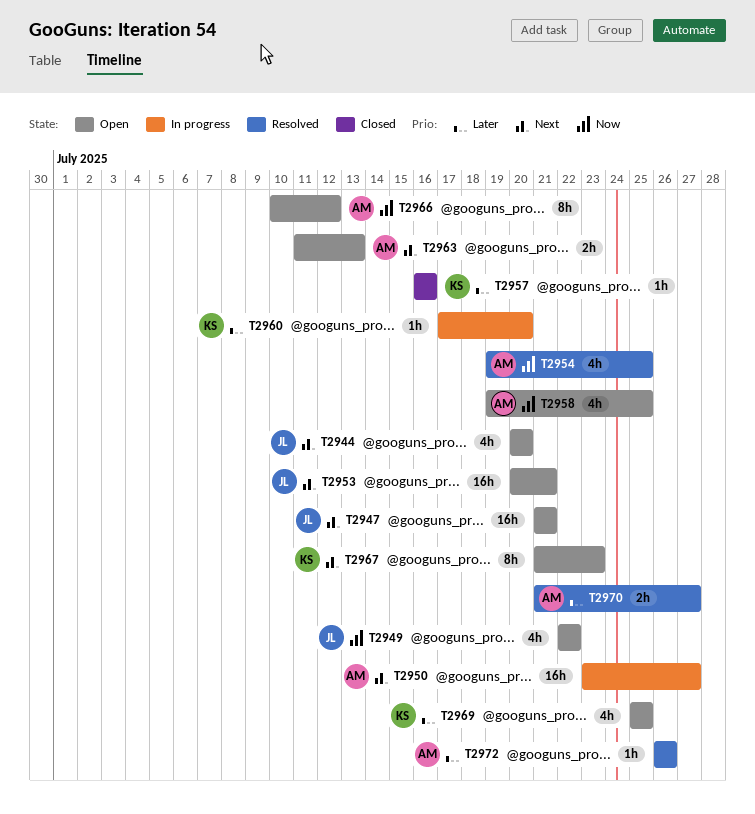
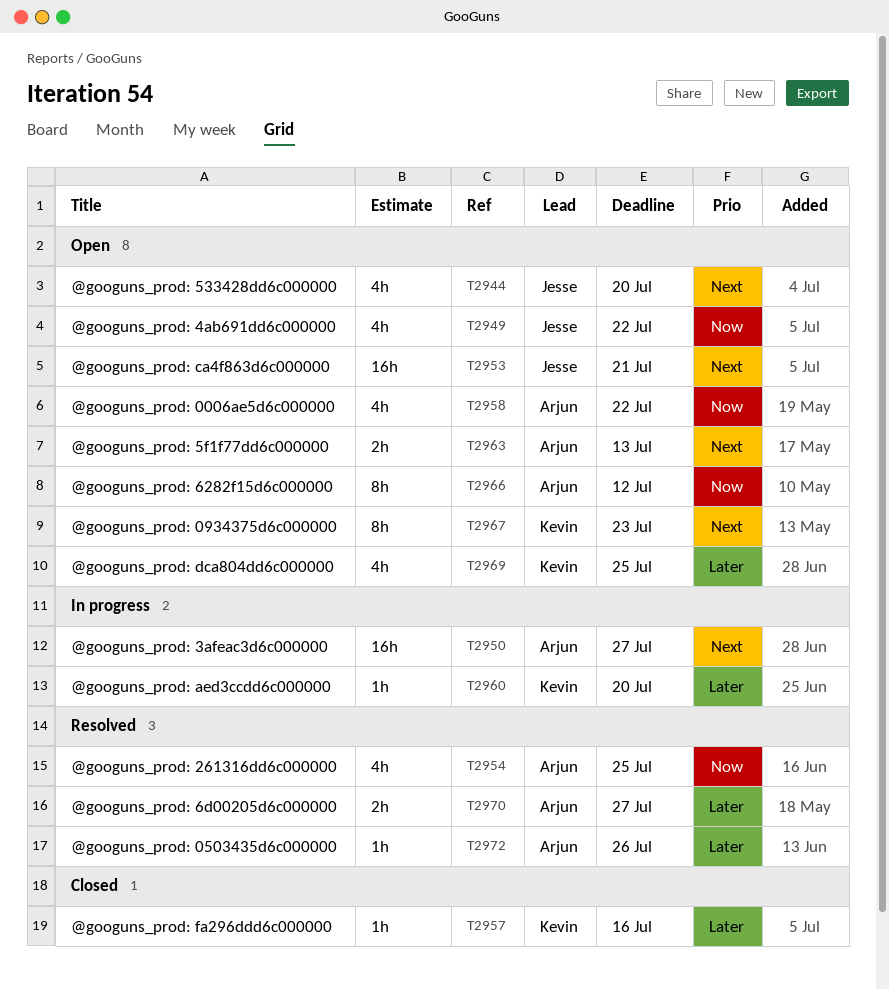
T2947: present -> none
T2958, due: Jul 25 -> Jul 22

